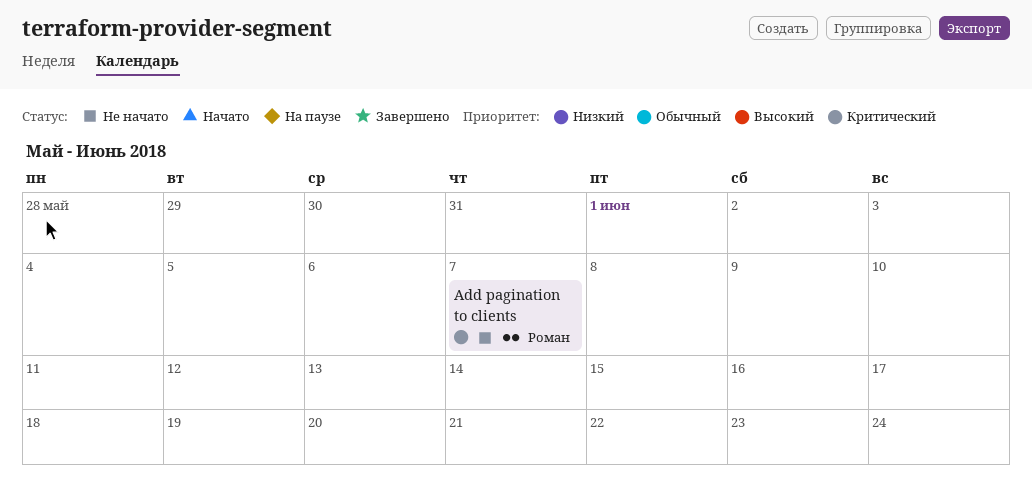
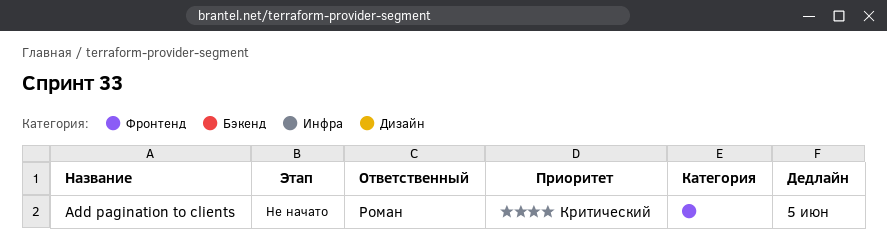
Add pagination to clients, due: Jun 7 -> Jun 5

